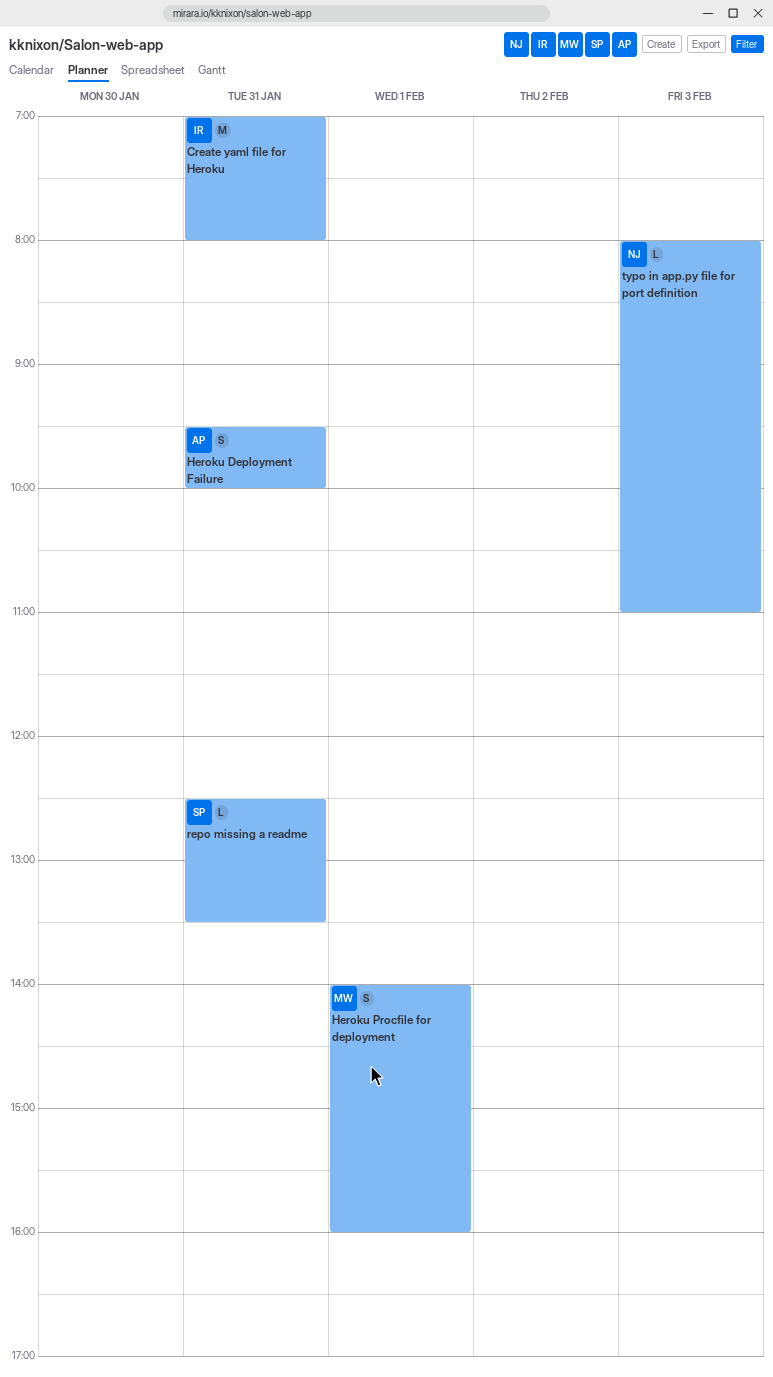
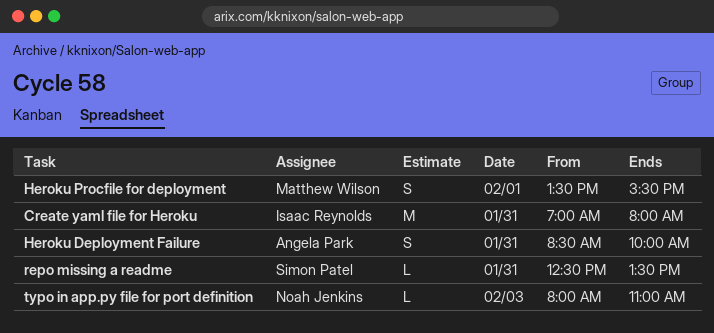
Heroku Deployment Failure, begins: 09:30 -> 08:30
Heroku Procfile for deployment, begins: 14:00 -> 13:30
Heroku Procfile for deployment, ends: 16:00 -> 15:30

